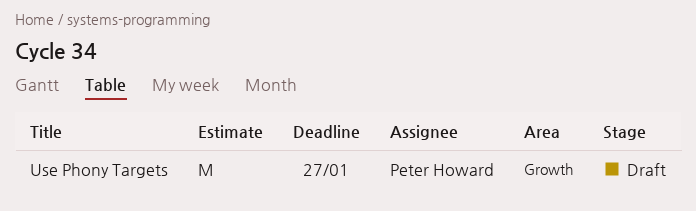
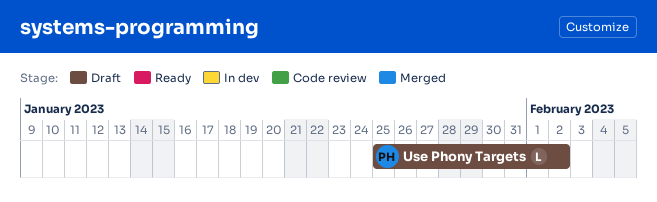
Use Phony Targets, estimate: M -> L
Use Phony Targets, due: Jan 27 -> Feb 2

